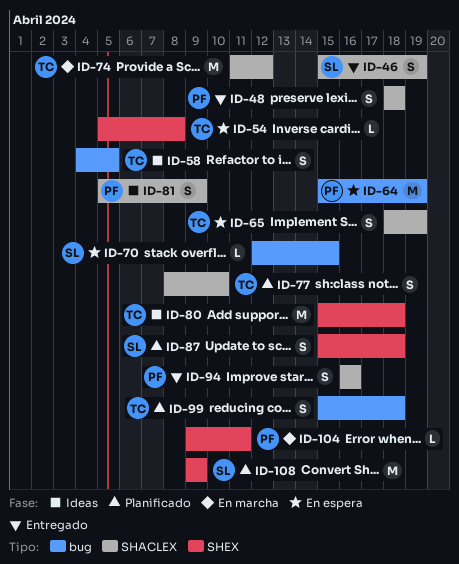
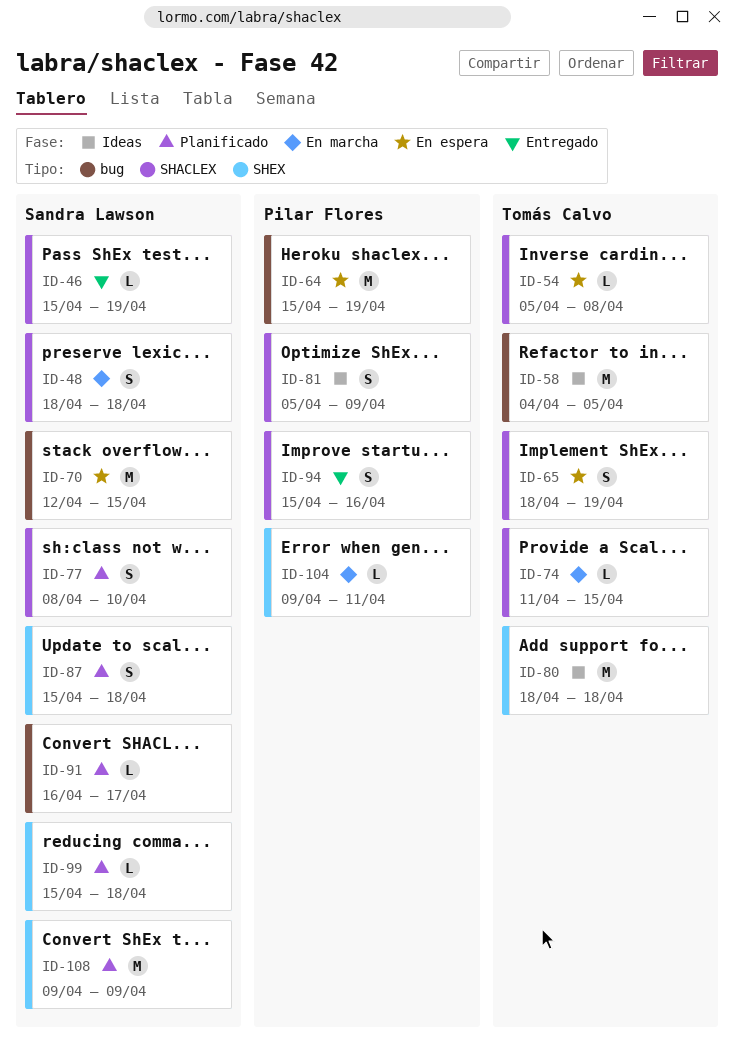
ID-46, estimate: S -> L
ID-48, status: Entregado -> En marcha
ID-48, owner: Pilar Flores -> Sandra Lawson
ID-54, label: SHEX -> SHACLEX
ID-58, estimate: S -> M
ID-70, estimate: L -> M
ID-74, estimate: M -> L
ID-74, due: Apr 12 -> Apr 15
ID-77, owner: Tomás Calvo -> Sandra Lawson
ID-80, start: Apr 15 -> Apr 18
ID-91: none -> present
ID-94, start: Apr 16 -> Apr 15
ID-99, owner: Tomás Calvo -> Sandra Lawson
ID-99, label: bug -> SHEX
ID-99, estimate: S -> L

